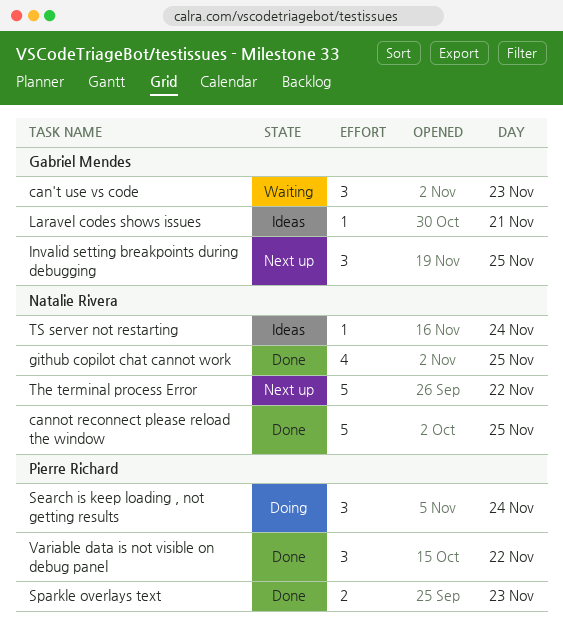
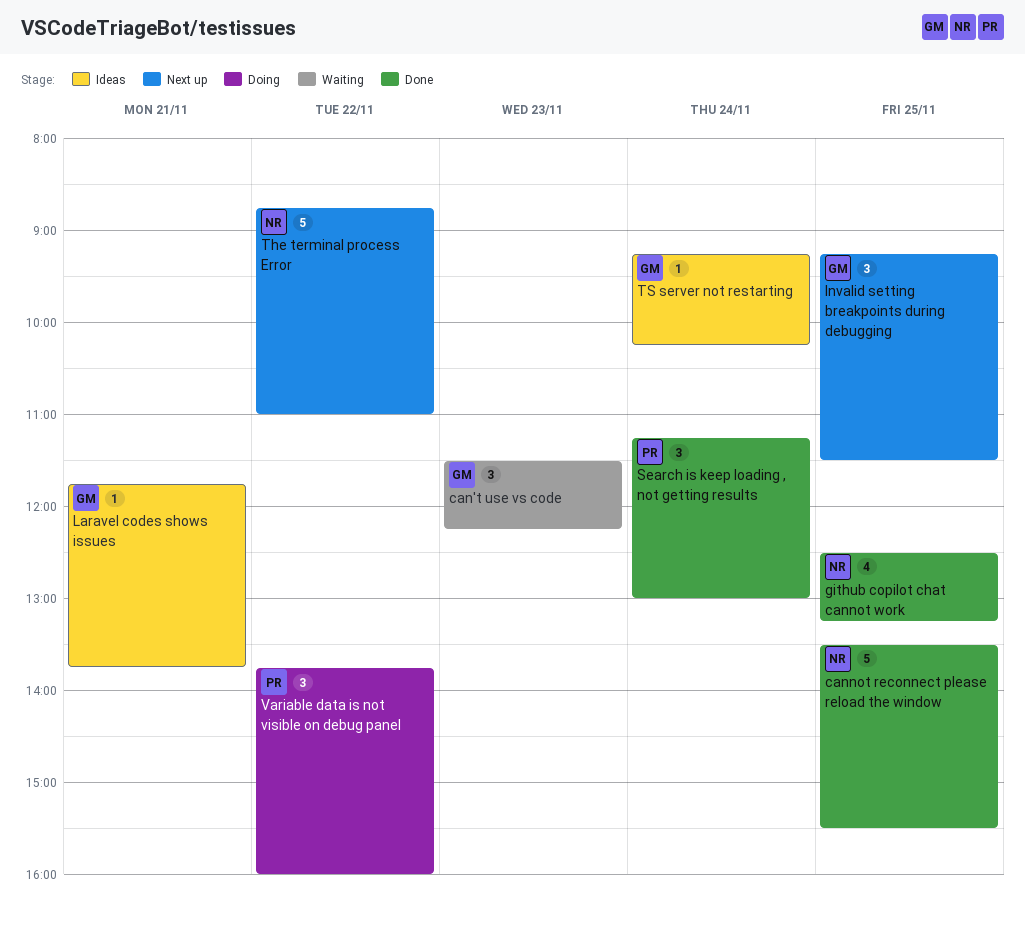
Search is keep loading , not getting results, status: Doing -> Done
Sparkle overlays text: present -> none
TS server not restarting, owner: Natalie Rivera -> Gabriel Mendes
Variable data is not visible on debug panel, status: Done -> Doing

